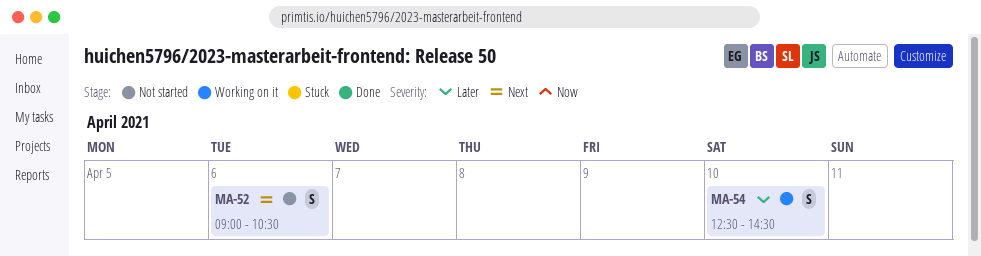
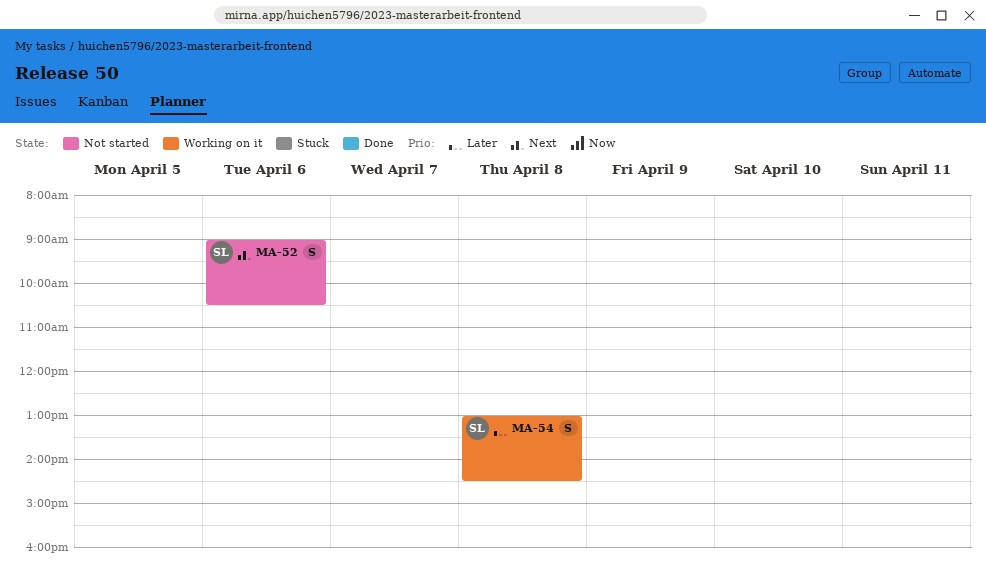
MA-54, day: Apr 10 -> Apr 8
MA-54, begins: 12:30 -> 13:00

